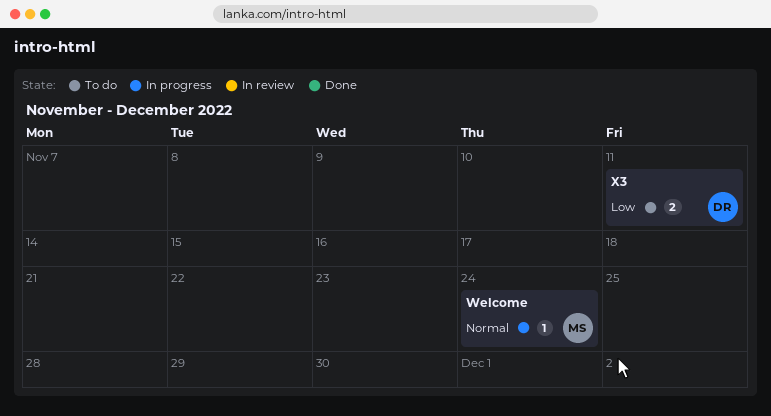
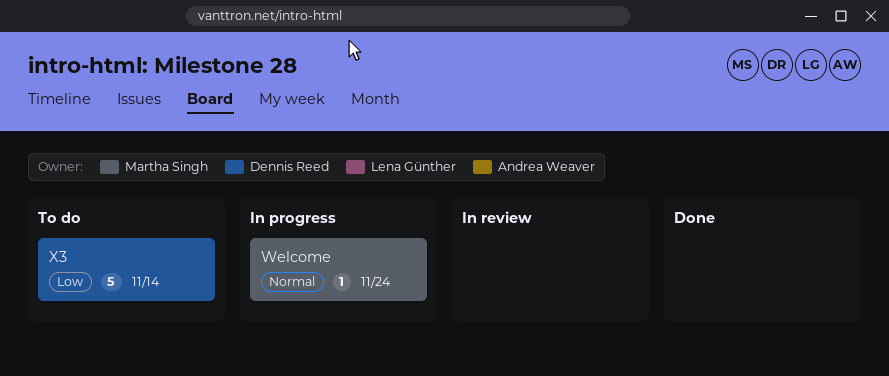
X3, estimate: 2 -> 5
X3, due: Nov 11 -> Nov 14

